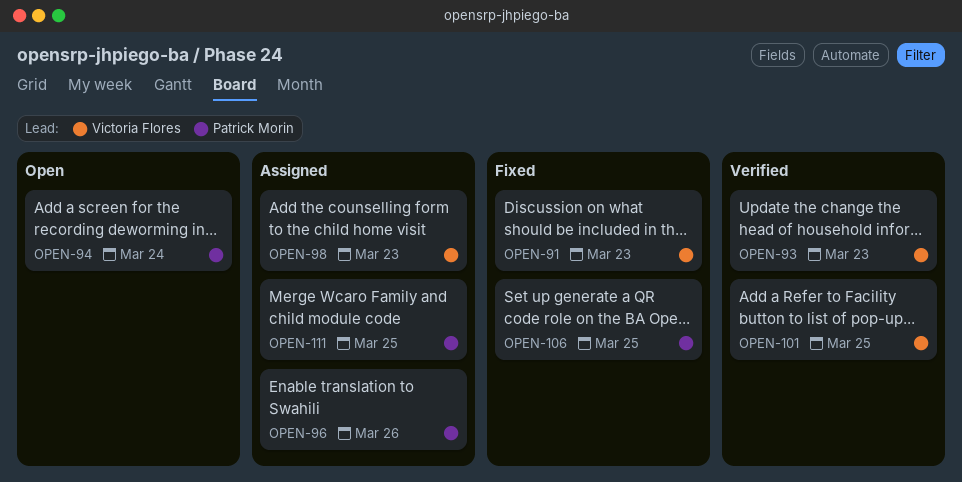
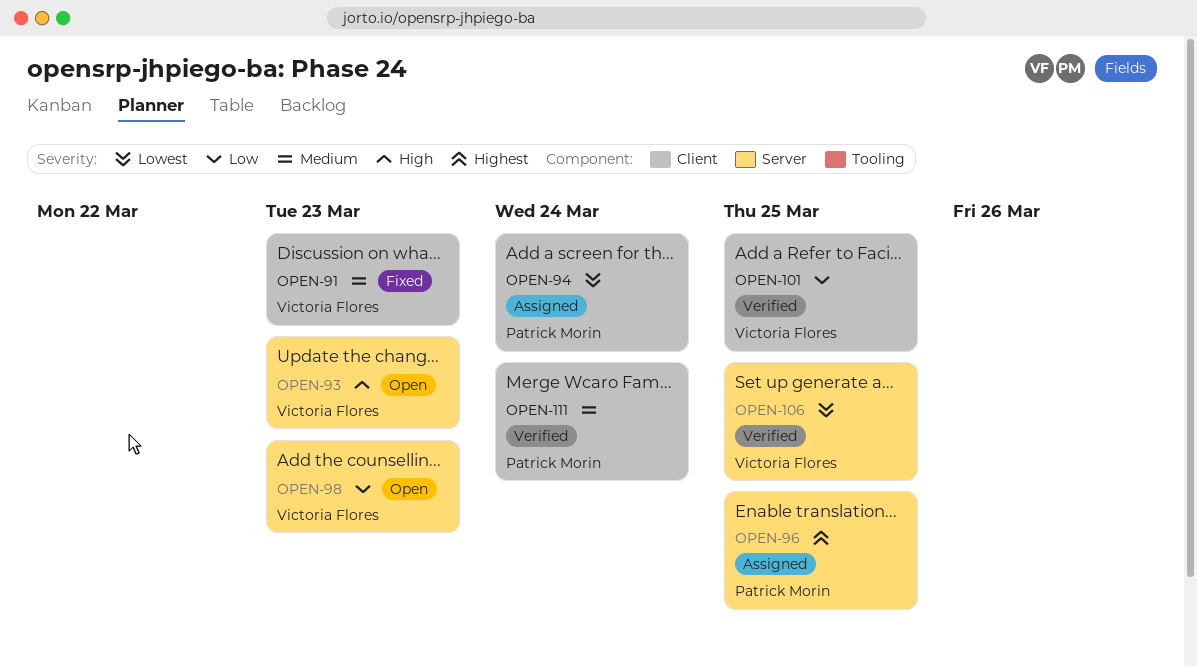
OPEN-93, status: Verified -> Open
OPEN-94, status: Open -> Assigned
OPEN-96, due: Mar 26 -> Mar 25
OPEN-98, status: Assigned -> Open
OPEN-106, status: Fixed -> Verified
OPEN-106, owner: Patrick Morin -> Victoria Flores
OPEN-111, status: Assigned -> Verified
OPEN-111, due: Mar 25 -> Mar 24

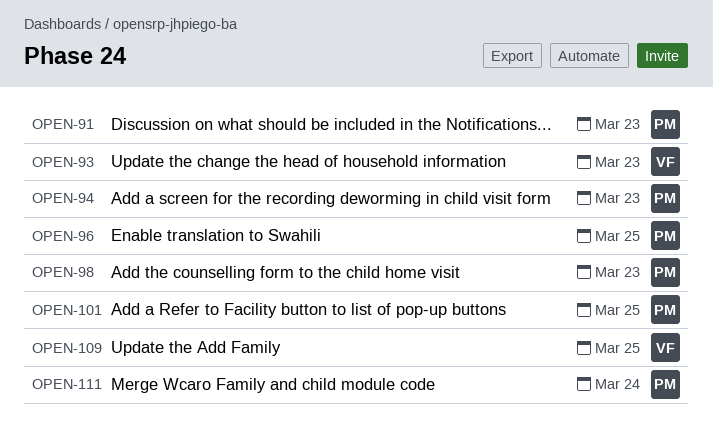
OPEN-91, owner: Victoria Flores -> Patrick Morin
OPEN-94, due: Mar 24 -> Mar 23
OPEN-98, owner: Victoria Flores -> Patrick Morin
OPEN-101, owner: Victoria Flores -> Patrick Morin
OPEN-106: present -> none
OPEN-109: none -> present

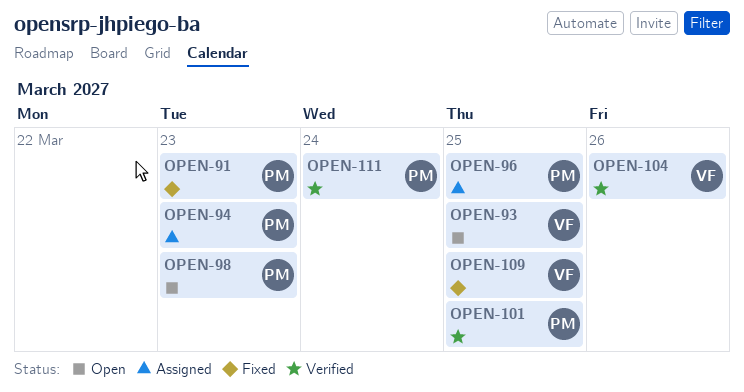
OPEN-93, due: Mar 23 -> Mar 25
OPEN-104: none -> present

